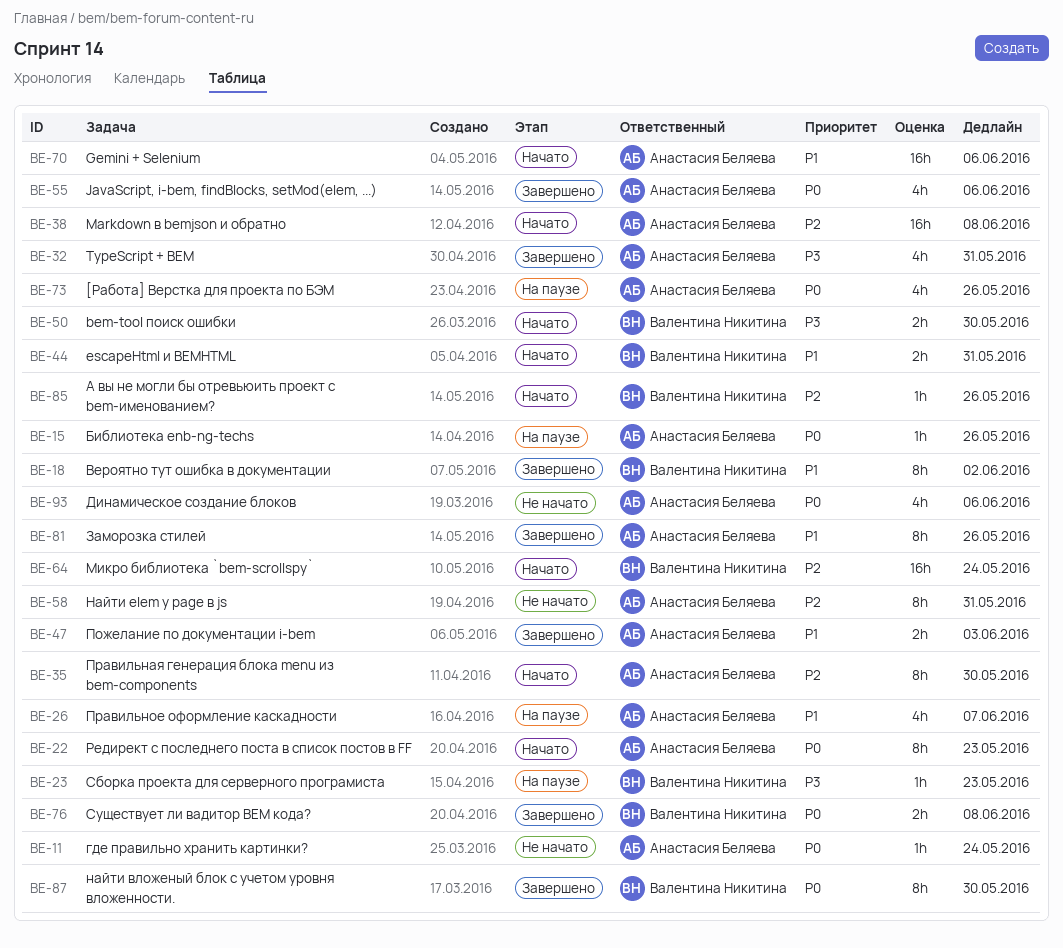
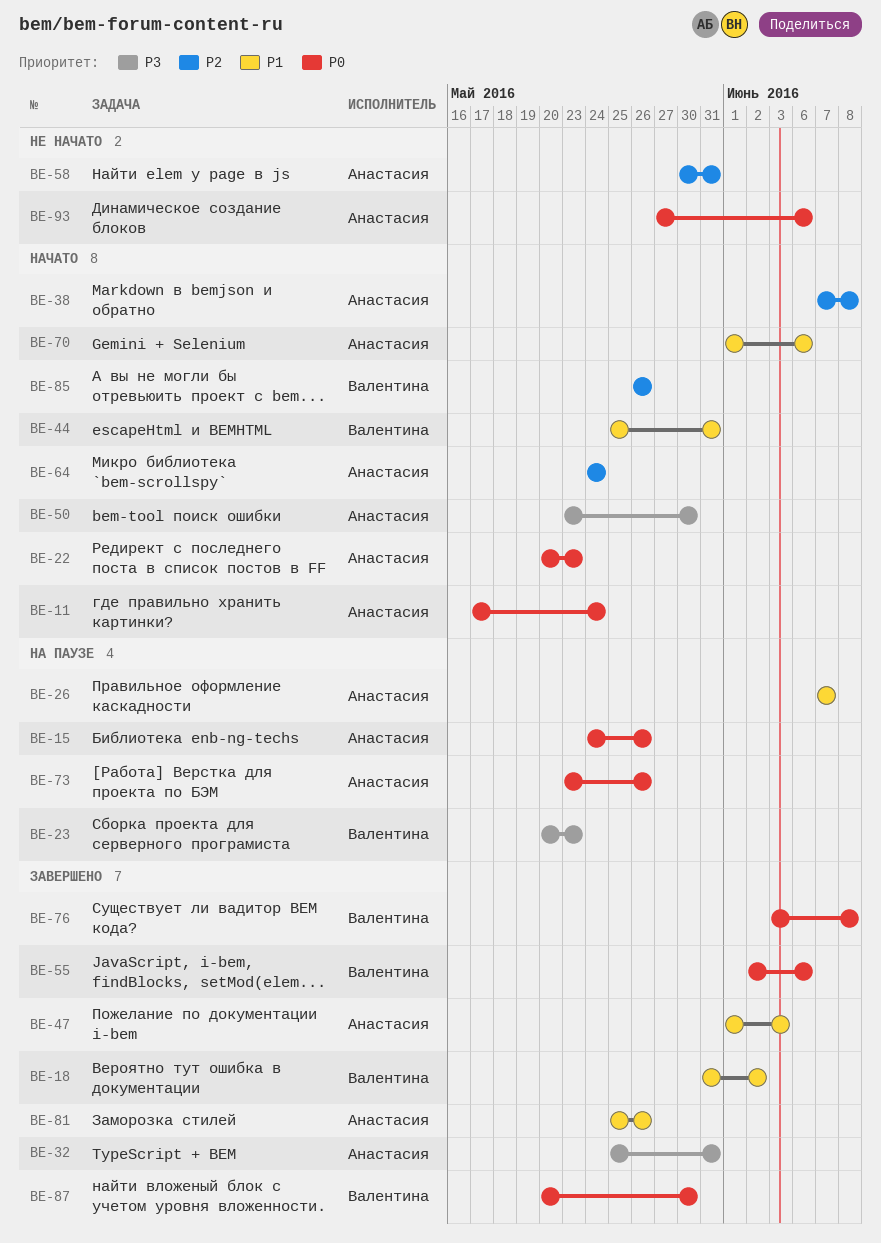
BE-11, status: Не начато -> Начато
BE-35: present -> none
BE-50, owner: Валентина Никитина -> Анастасия Беляева
BE-55, owner: Анастасия Беляева -> Валентина Никитина
BE-64, owner: Валентина Никитина -> Анастасия Беляева

